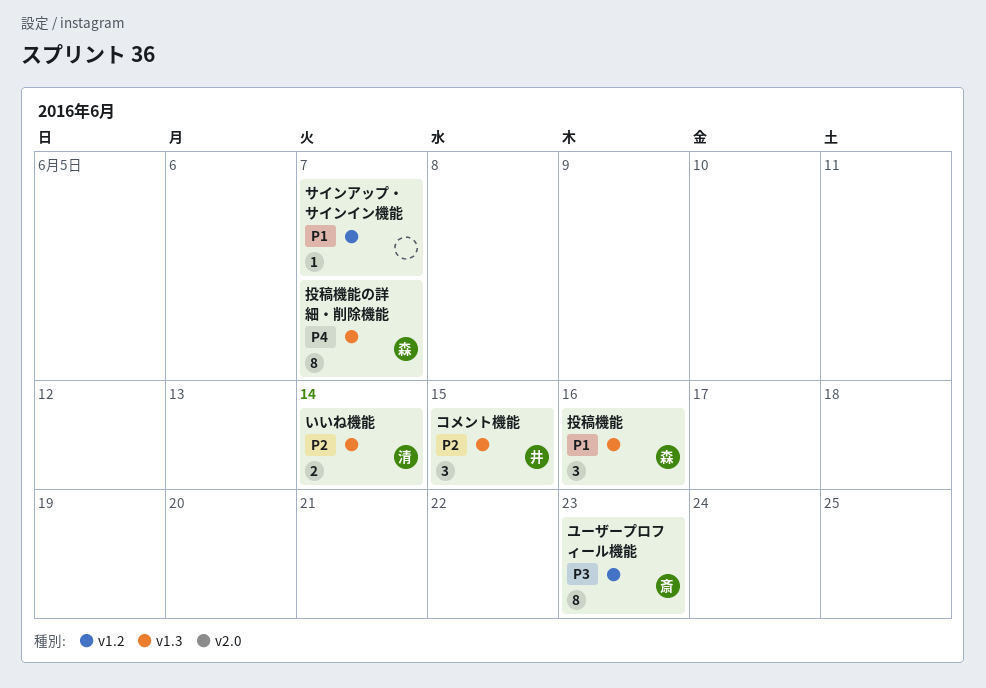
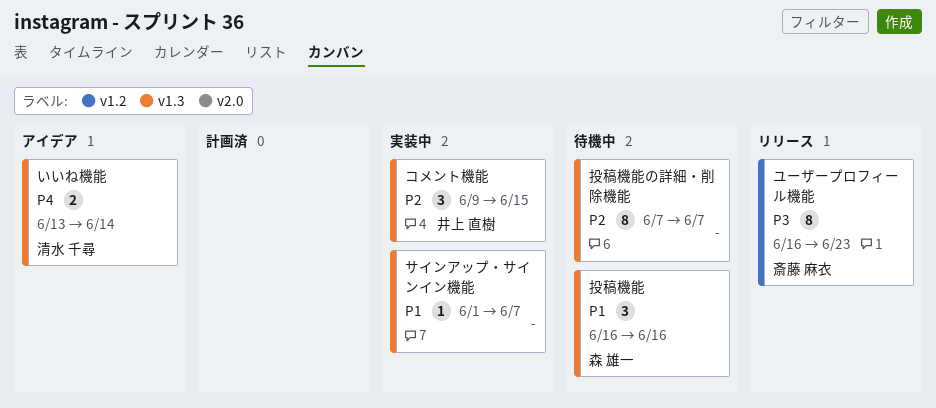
いいね機能, priority: P2 -> P4
サインアップ・サインイン機能, label: v1.2 -> v1.3
投稿機能の詳細・削除機能, owner: 森 雄一 -> none
投稿機能の詳細・削除機能, priority: P4 -> P2

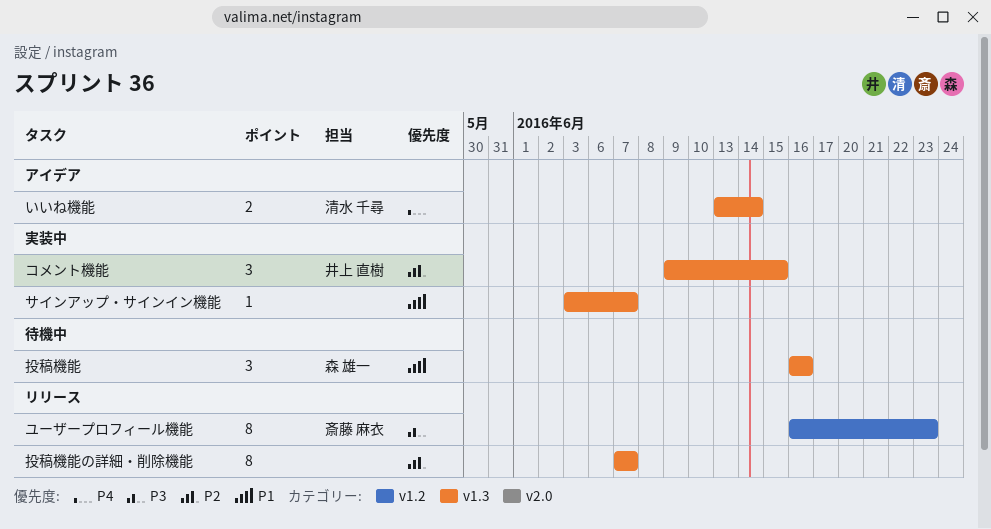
サインアップ・サインイン機能, start: Jun 1 -> Jun 3
投稿機能の詳細・削除機能, status: 待機中 -> リリース

